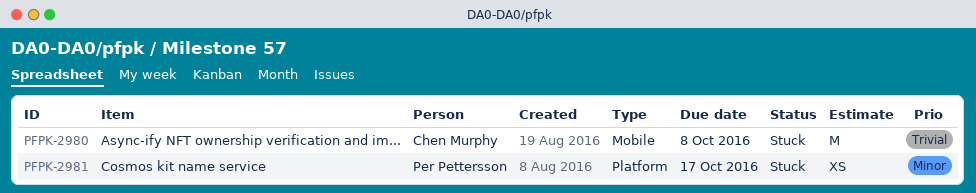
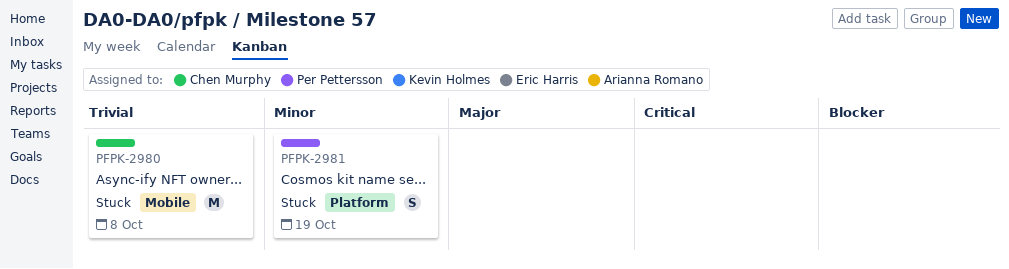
PFPK-2981, estimate: XS -> S
PFPK-2981, due: Oct 17 -> Oct 19

